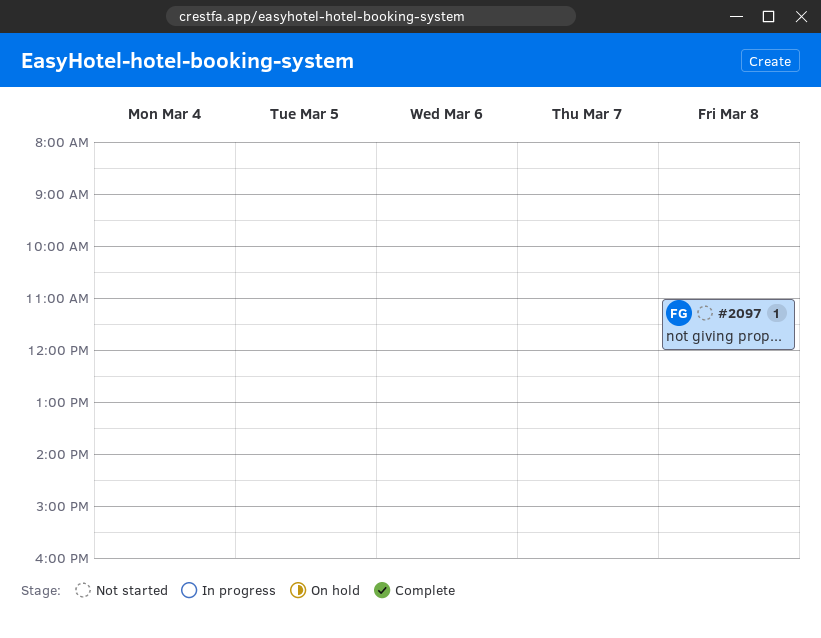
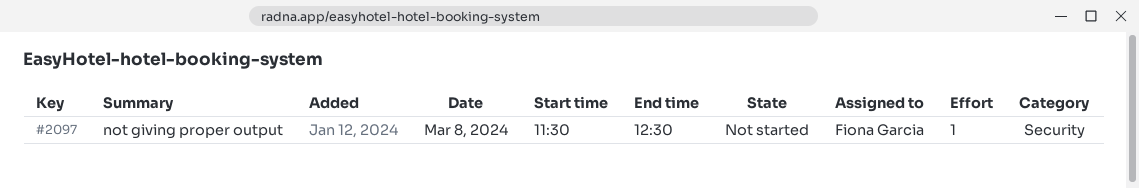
#2097, begins: 11:00 -> 11:30
#2097, ends: 12:00 -> 12:30

